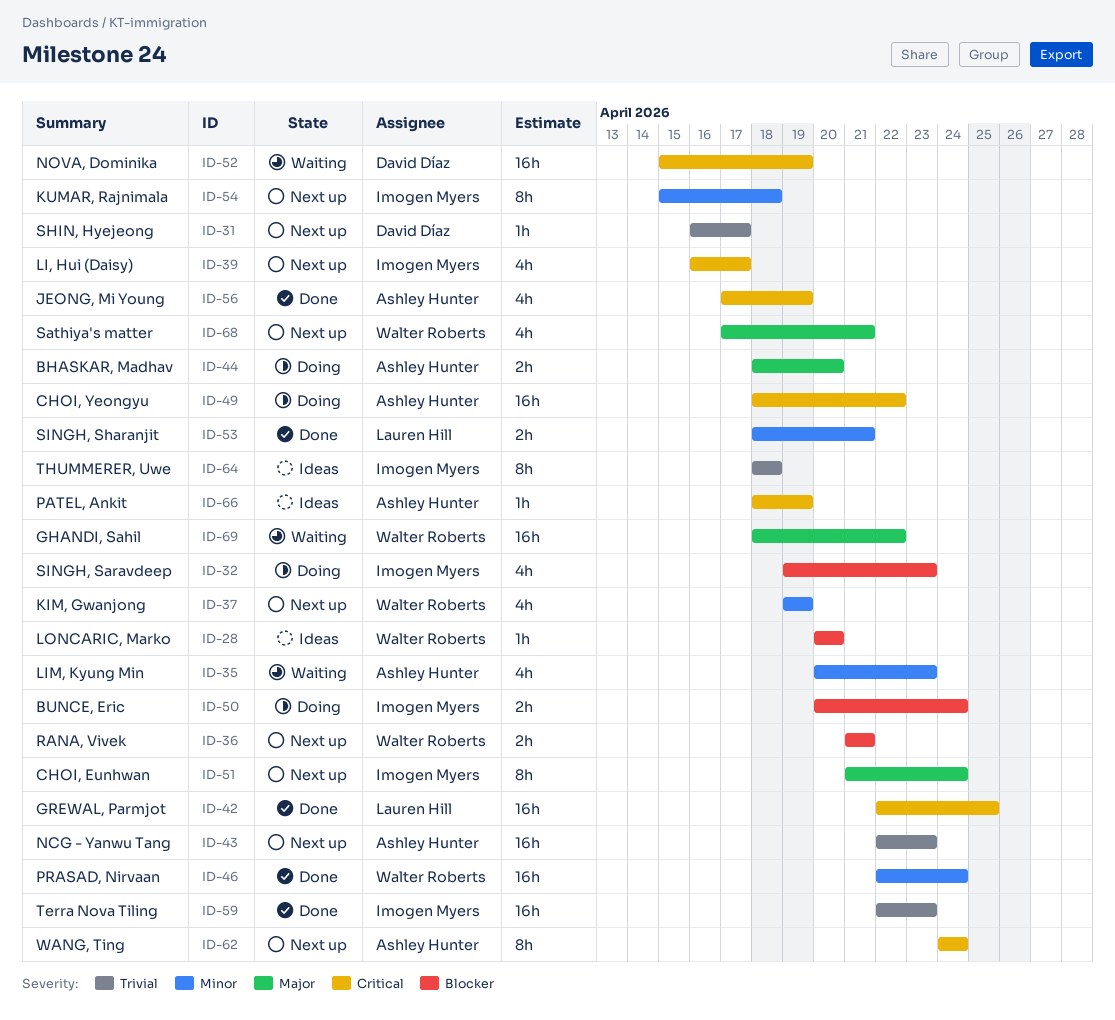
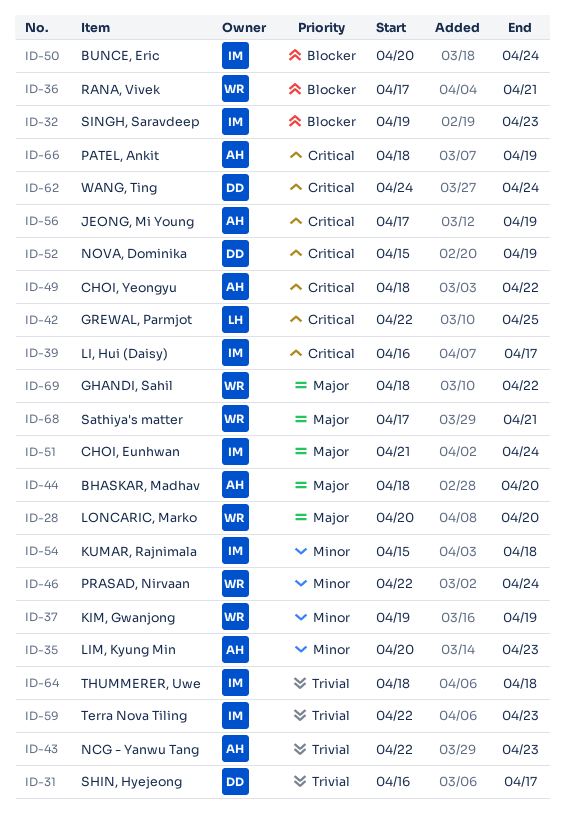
ID-28, priority: Blocker -> Major
ID-36, start: Apr 21 -> Apr 17
ID-53: present -> none
ID-62, owner: Ashley Hunter -> David Díaz

